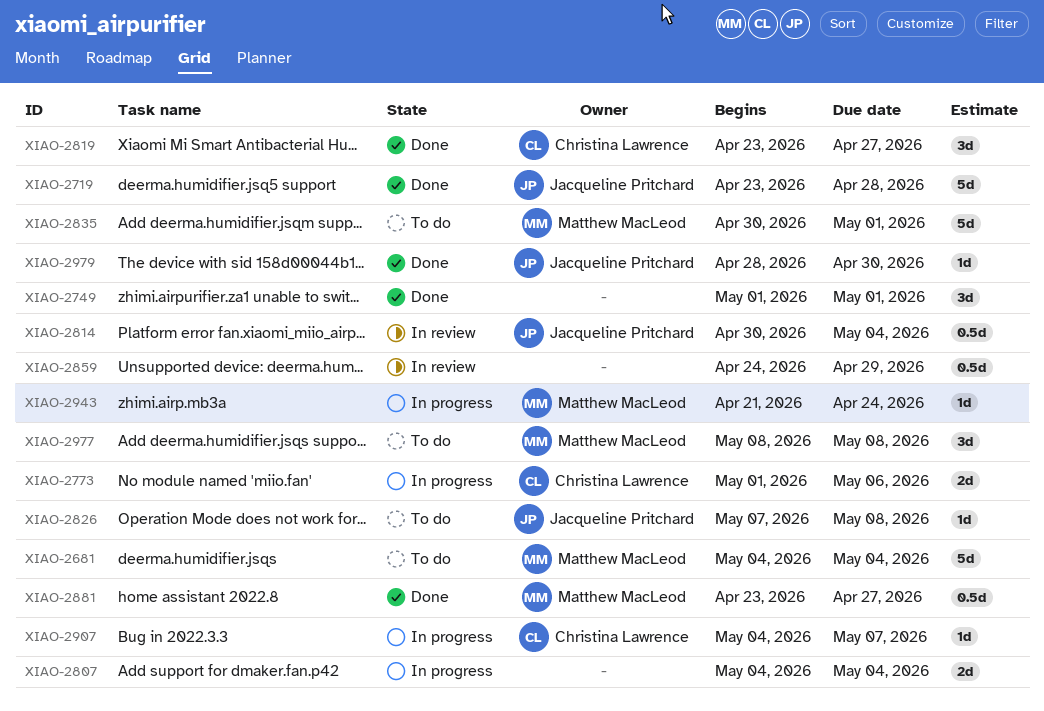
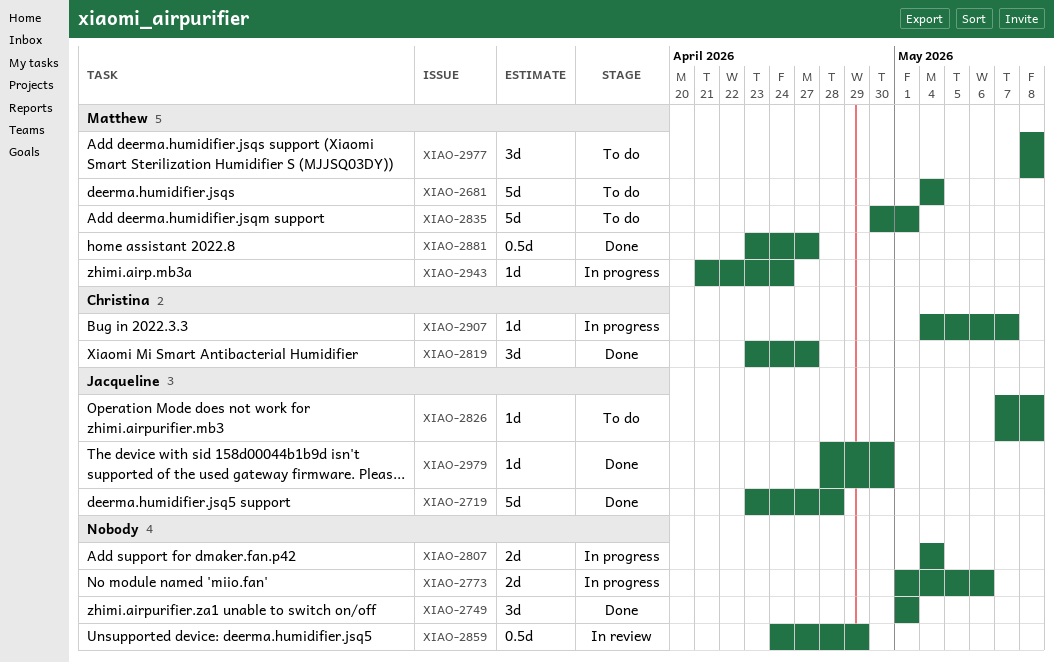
XIAO-2773, owner: Christina Lawrence -> none
XIAO-2814: present -> none

